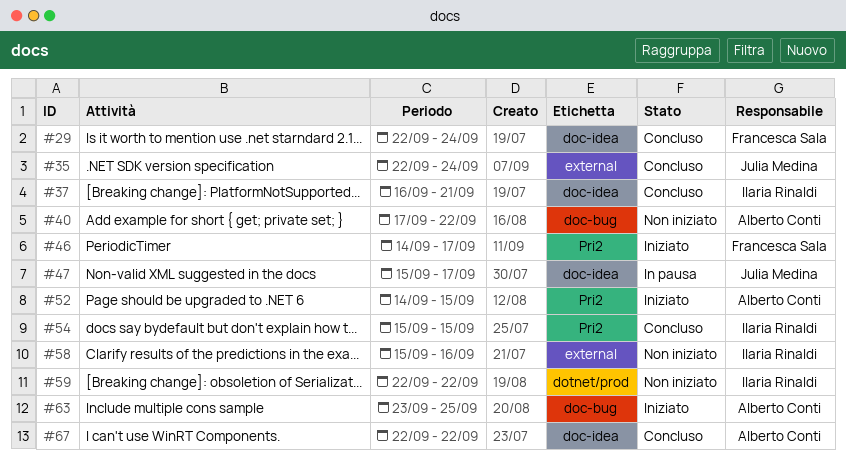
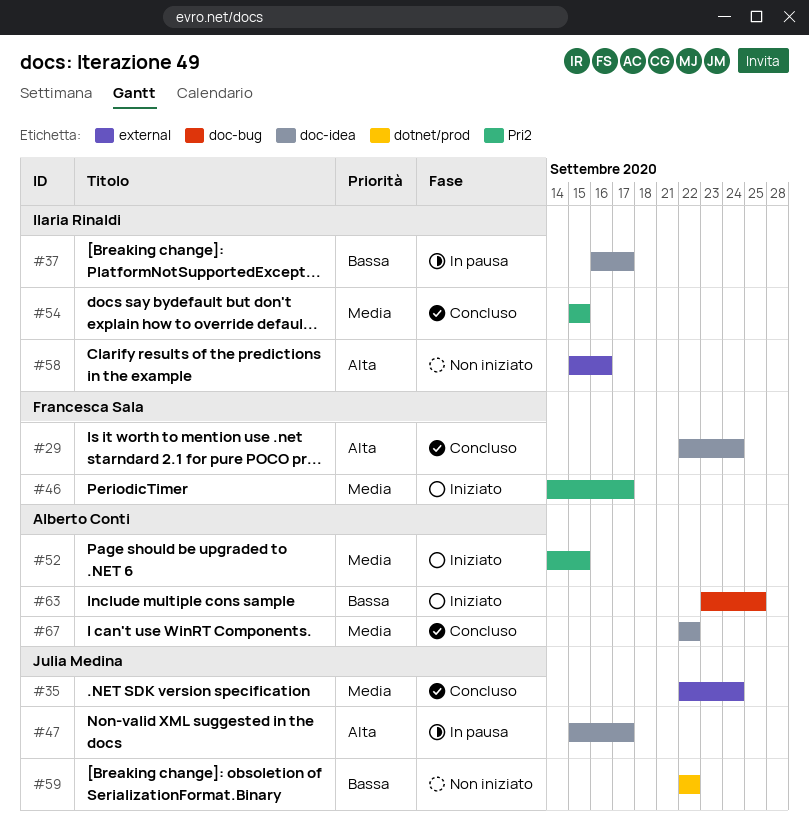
#37, status: Concluso -> In pausa
#37, due: Sep 21 -> Sep 17
#40: present -> none
#59, owner: Ilaria Rinaldi -> Julia Medina

